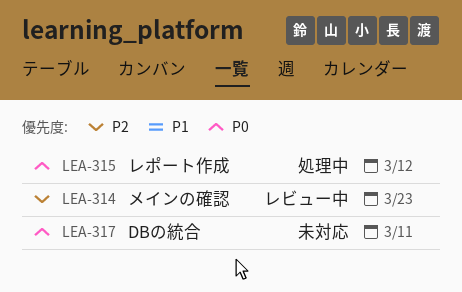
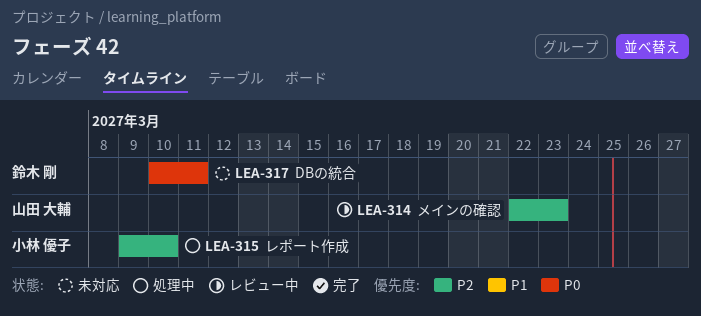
LEA-315, priority: P0 -> P2
LEA-315, due: Mar 12 -> Mar 10

